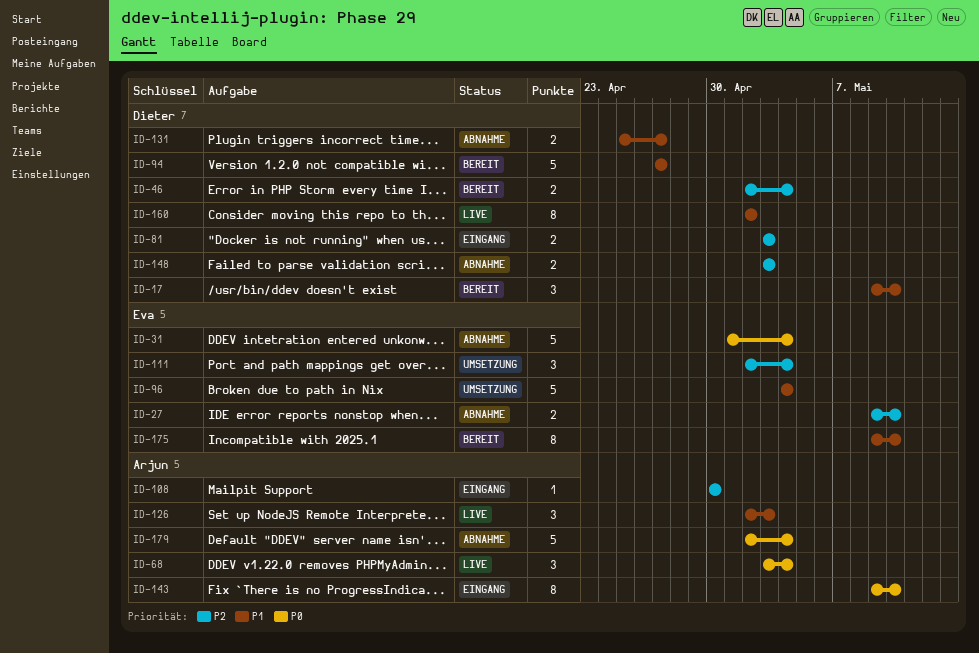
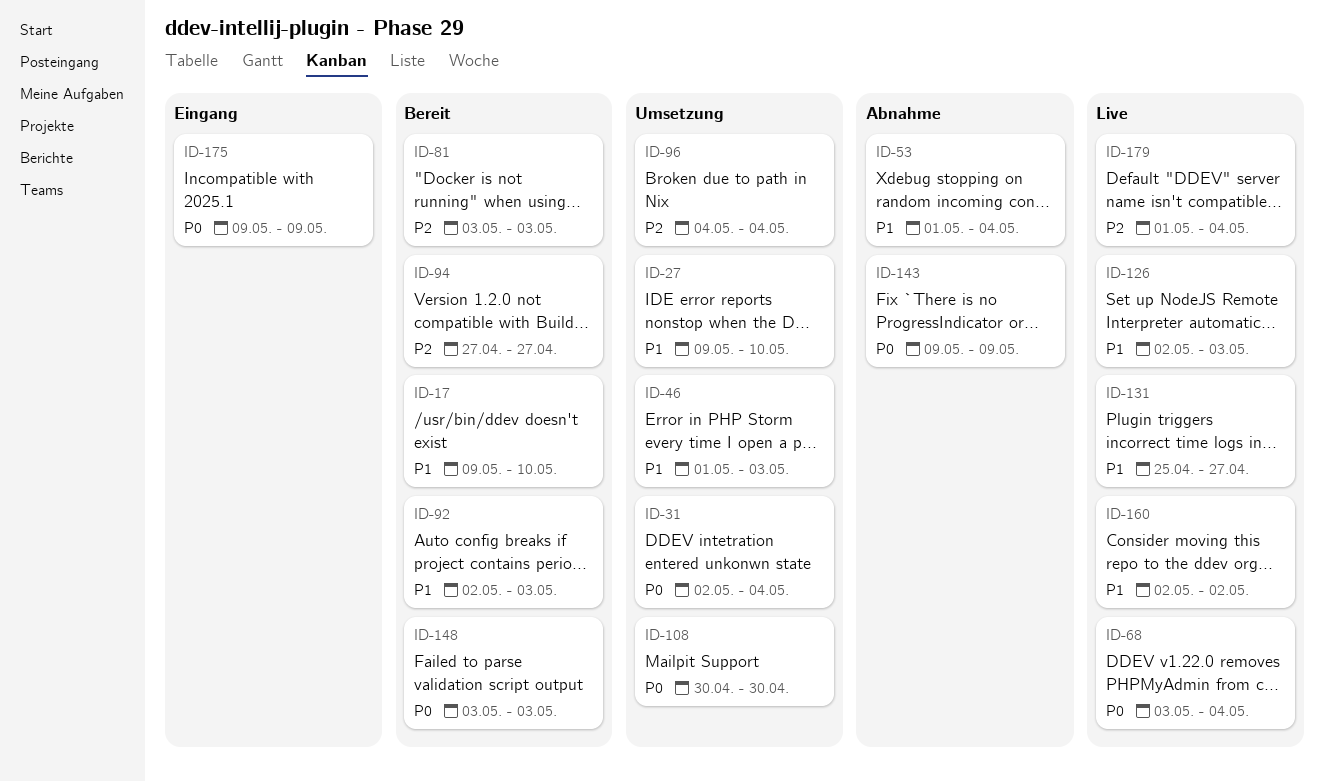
ID-27, status: Abnahme -> Umsetzung
ID-27, priority: P2 -> P1
ID-31, status: Abnahme -> Umsetzung
ID-31, start: May 1 -> May 2
ID-46, status: Bereit -> Umsetzung
ID-46, priority: P2 -> P1
ID-46, start: May 2 -> May 1
ID-46, due: May 4 -> May 3
ID-53: none -> present
ID-81, status: Eingang -> Bereit
ID-92: none -> present
ID-94, priority: P1 -> P2
ID-96, priority: P1 -> P2
ID-108, status: Eingang -> Umsetzung
ID-108, priority: P2 -> P0
ID-111: present -> none
ID-131, status: Abnahme -> Live
ID-143, status: Eingang -> Abnahme
ID-143, due: May 10 -> May 9
ID-148, status: Abnahme -> Bereit
ID-148, priority: P2 -> P0
ID-175, status: Bereit -> Eingang
ID-175, priority: P1 -> P0
ID-175, due: May 10 -> May 9
ID-179, status: Abnahme -> Live
ID-179, priority: P0 -> P2
ID-179, start: May 2 -> May 1

